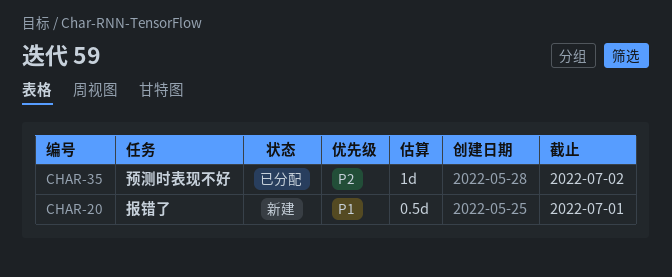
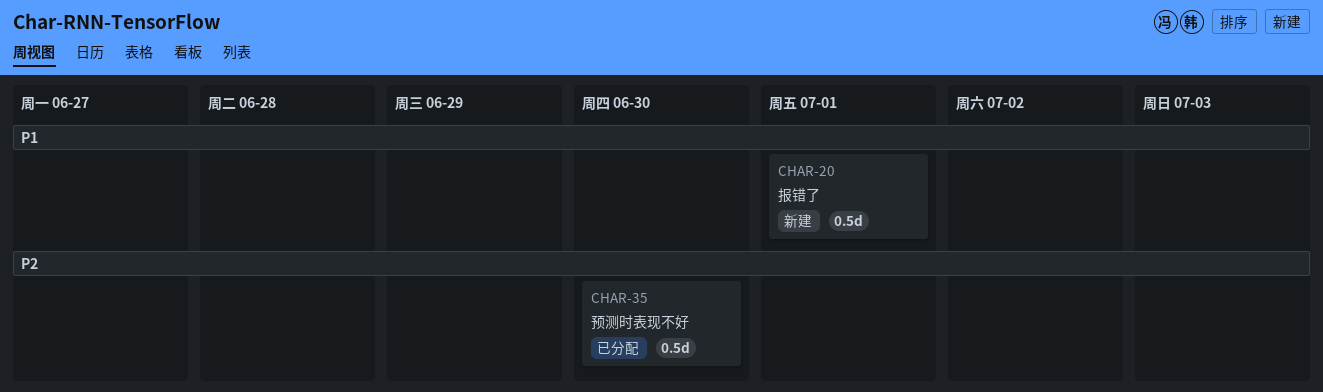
CHAR-35, estimate: 1d -> 0.5d
CHAR-35, due: Jul 2 -> Jun 30

